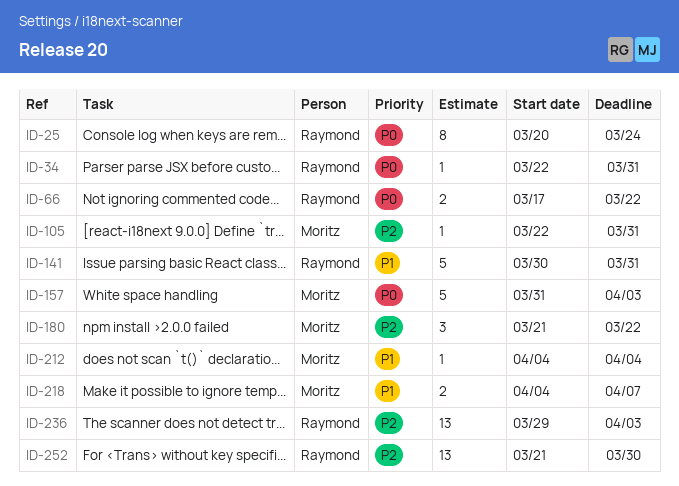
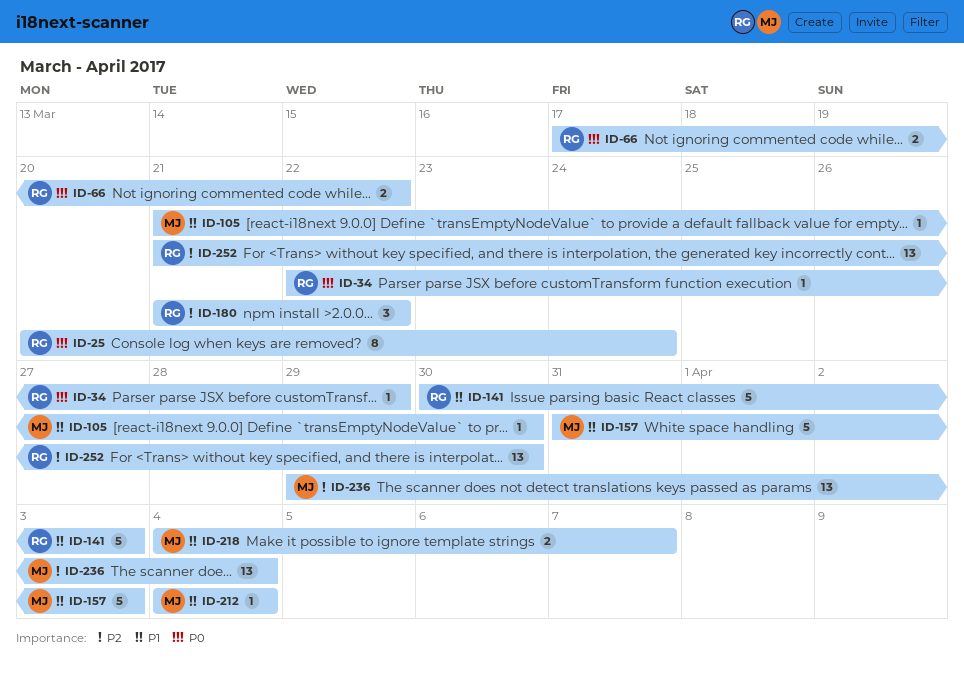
ID-34, due: Mar 31 -> Mar 29
ID-105, priority: P2 -> P1
ID-105, start: Mar 22 -> Mar 21
ID-105, due: Mar 31 -> Mar 30
ID-141, due: Mar 31 -> Apr 3
ID-157, priority: P0 -> P1
ID-180, owner: Moritz -> Raymond
ID-236, owner: Raymond -> Moritz
ID-236, due: Apr 3 -> Apr 4

